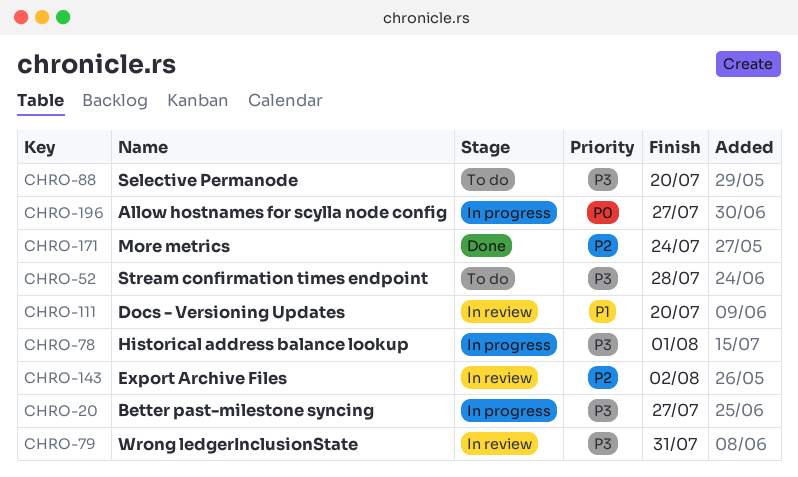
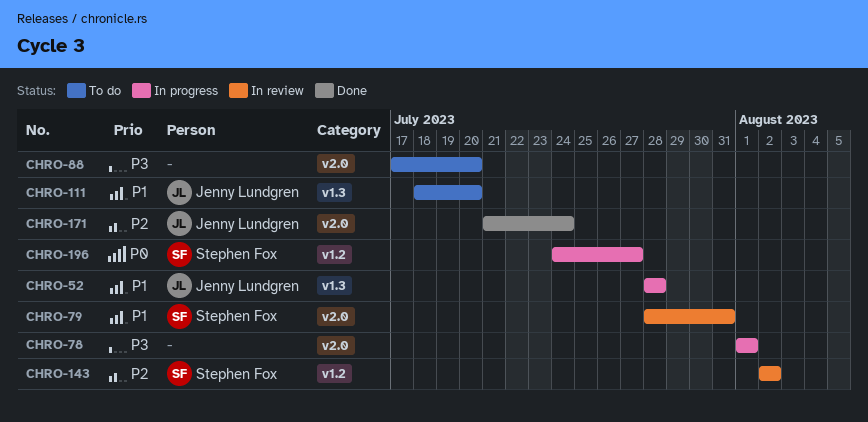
CHRO-20: present -> none
CHRO-52, status: To do -> In progress
CHRO-52, priority: P3 -> P1
CHRO-79, priority: P3 -> P1
CHRO-111, status: In review -> To do

